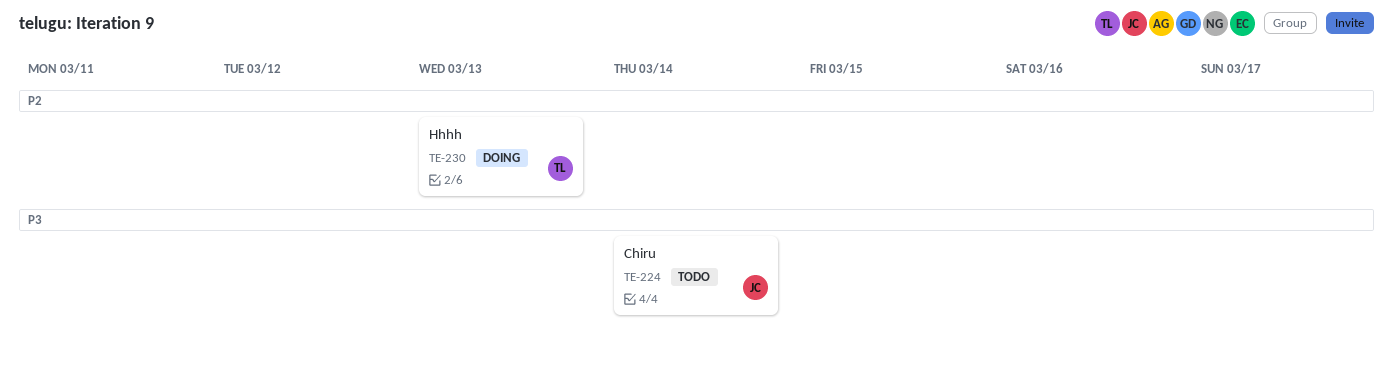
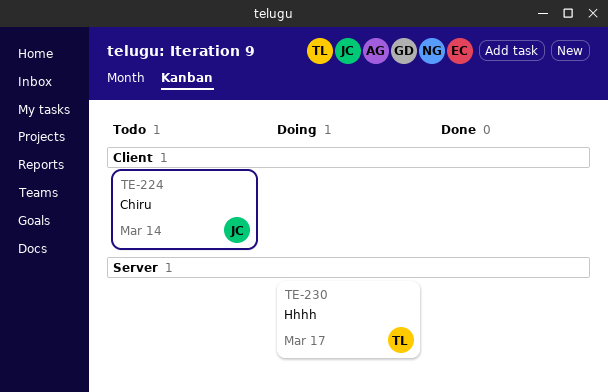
TE-230, due: Mar 13 -> Mar 17

